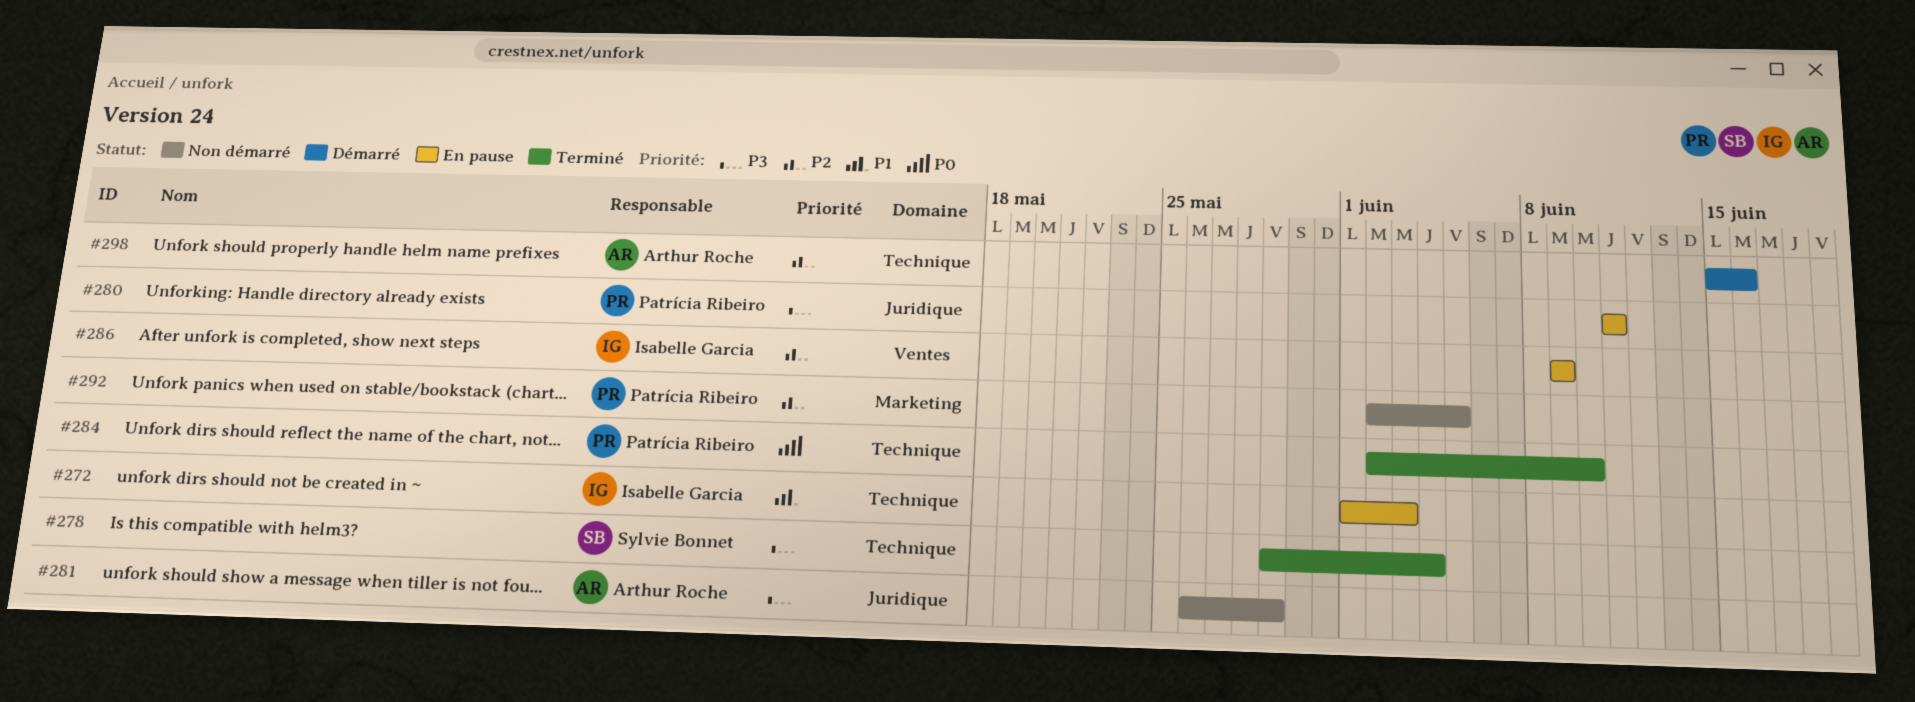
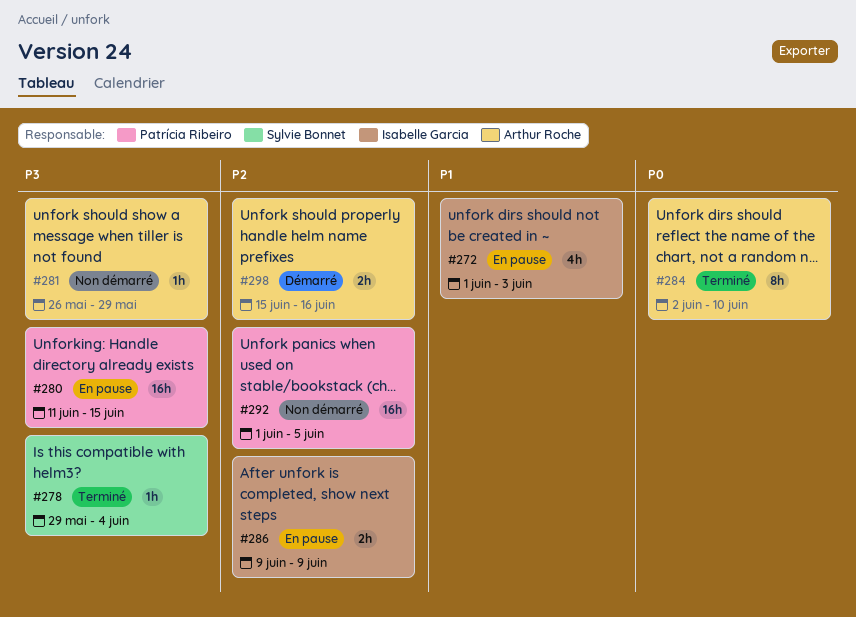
#280, due: Jun 11 -> Jun 15
#284, owner: Patrícia Ribeiro -> Arthur Roche
#292, start: Jun 2 -> Jun 1

